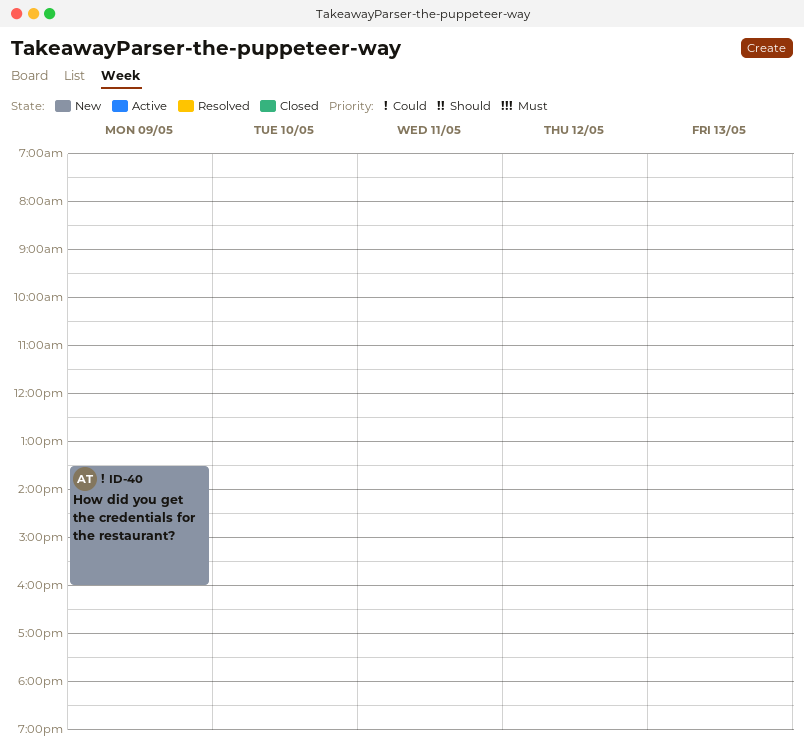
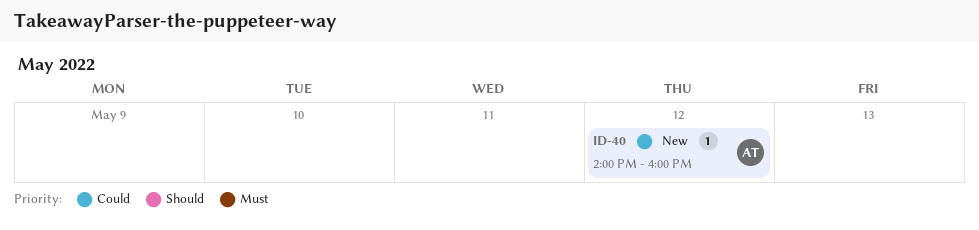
ID-40, day: May 9 -> May 12
ID-40, begins: 13:30 -> 14:00

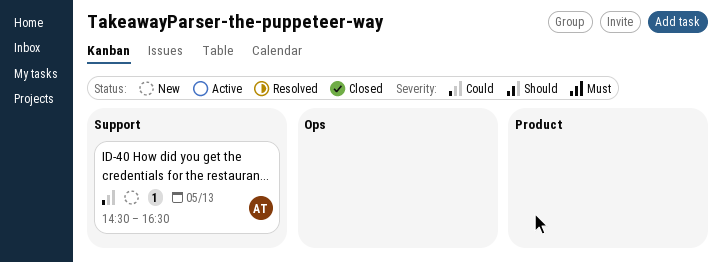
ID-40, day: May 12 -> May 13
ID-40, begins: 14:00 -> 14:30
ID-40, ends: 16:00 -> 16:30

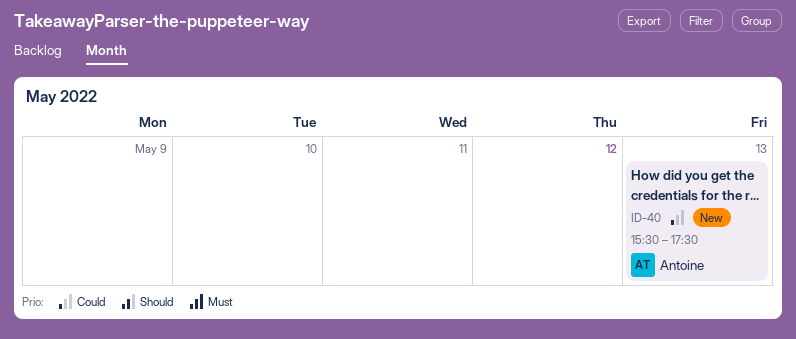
ID-40, begins: 14:30 -> 15:30
ID-40, ends: 16:30 -> 17:30

